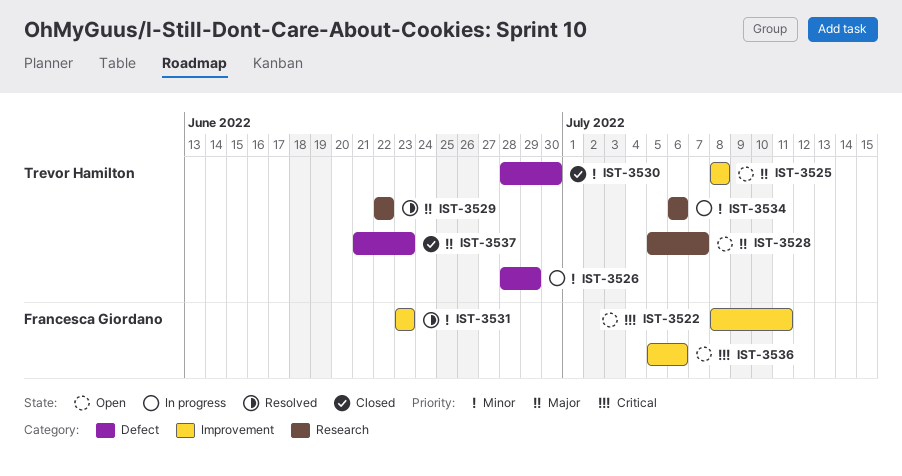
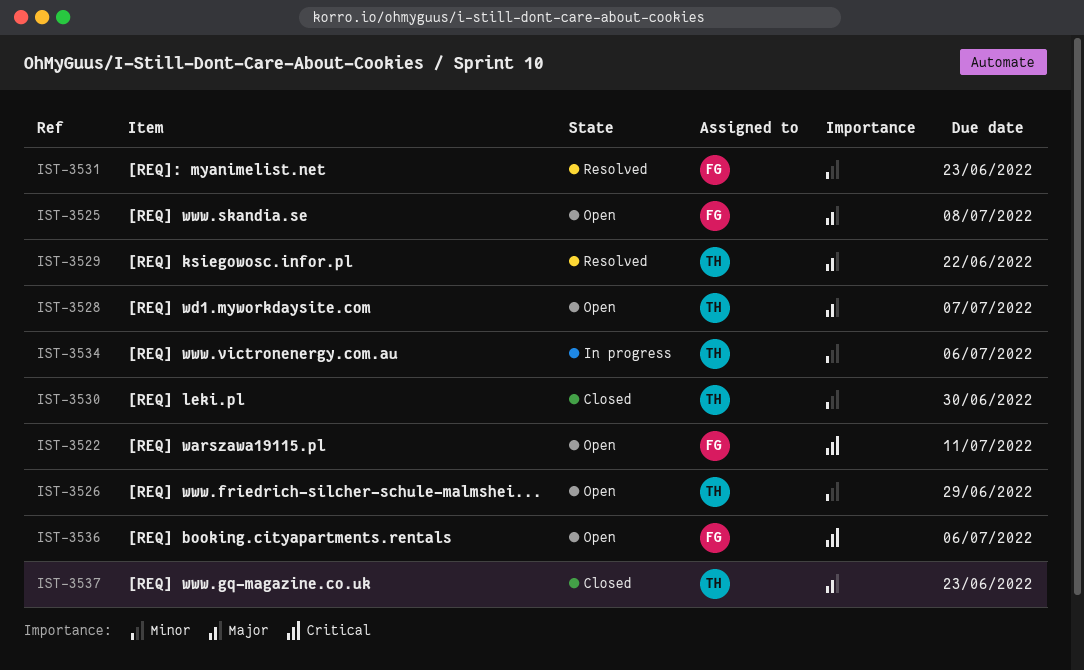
IST-3525, owner: Trevor Hamilton -> Francesca Giordano
IST-3526, status: In progress -> Open

